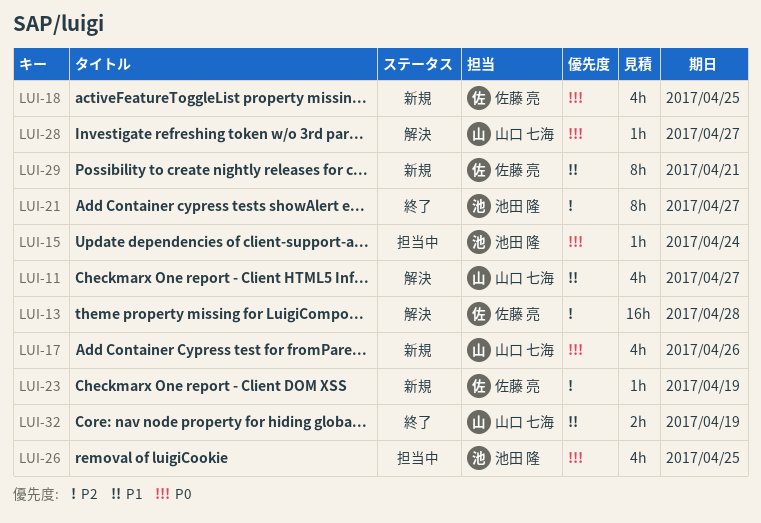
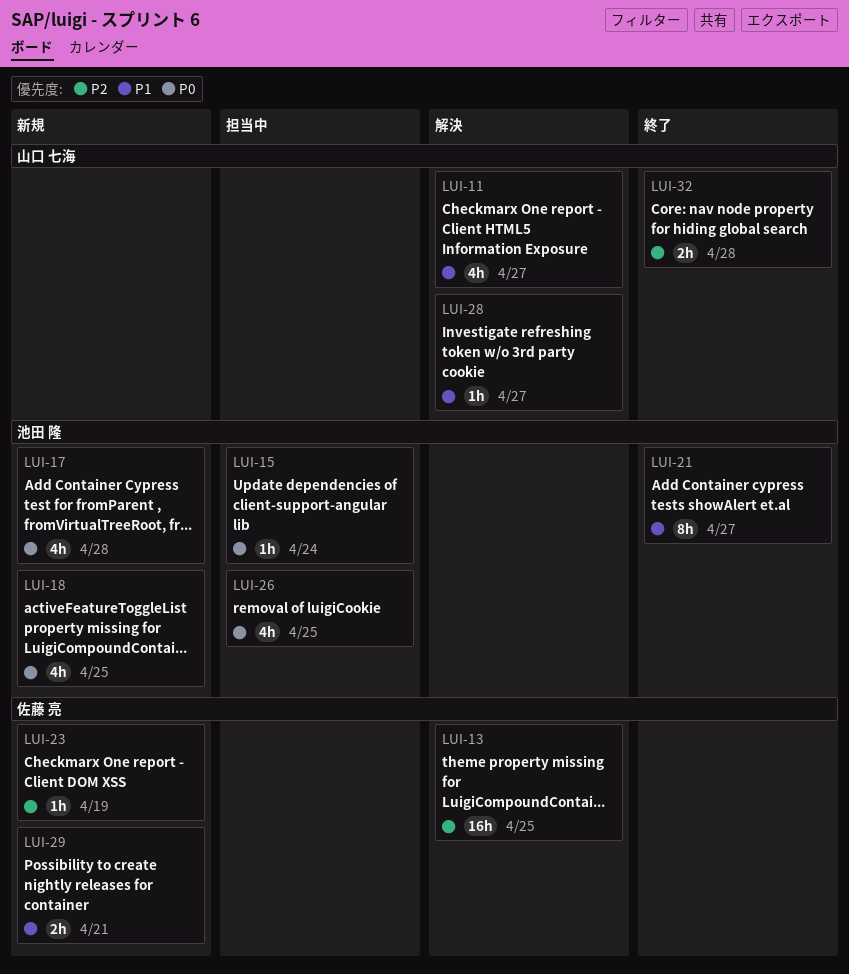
LUI-13, due: Apr 28 -> Apr 25
LUI-17, owner: 山口 七海 -> 池田 隆
LUI-17, due: Apr 26 -> Apr 28
LUI-18, owner: 佐藤 亮 -> 池田 隆
LUI-21, priority: P2 -> P1
LUI-28, priority: P0 -> P1
LUI-29, estimate: 8h -> 2h
LUI-32, priority: P1 -> P2
LUI-32, due: Apr 19 -> Apr 28

